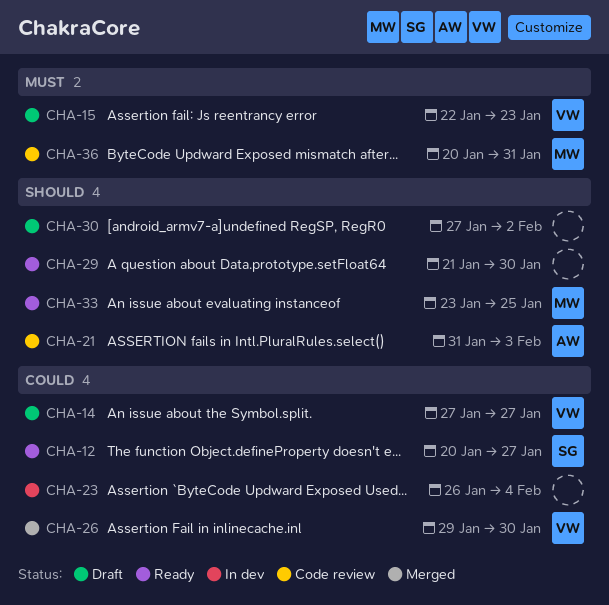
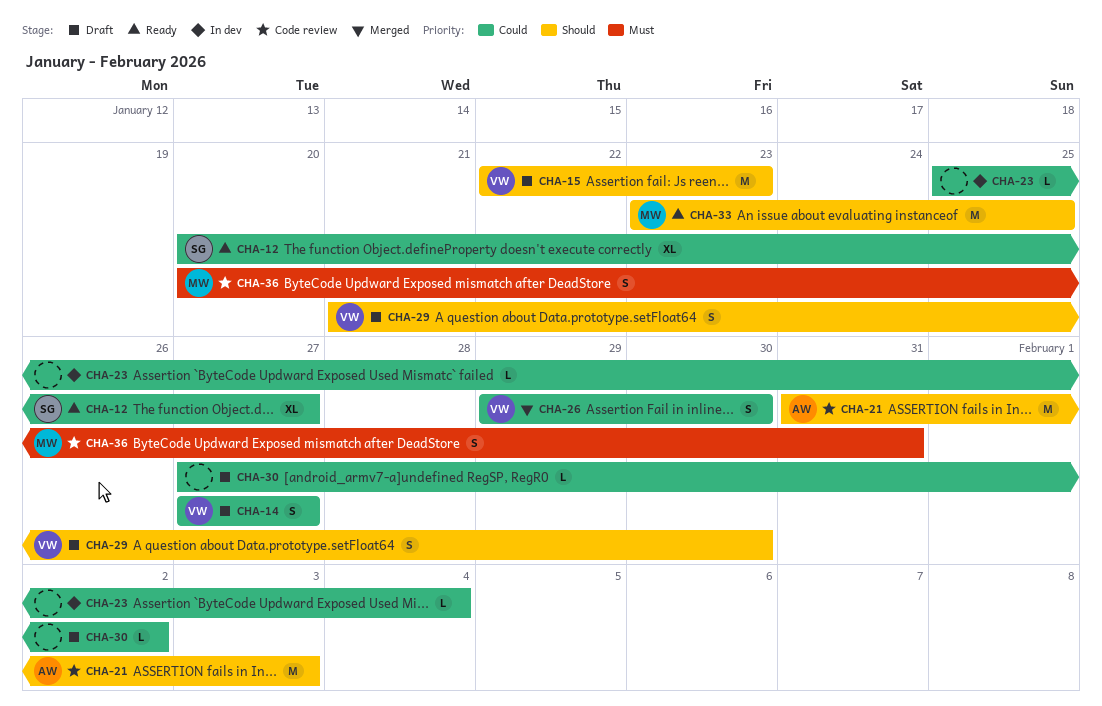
CHA-15, priority: Must -> Should
CHA-23, start: Jan 26 -> Jan 25
CHA-29, status: Ready -> Draft
CHA-29, owner: none -> VW
CHA-30, priority: Should -> Could

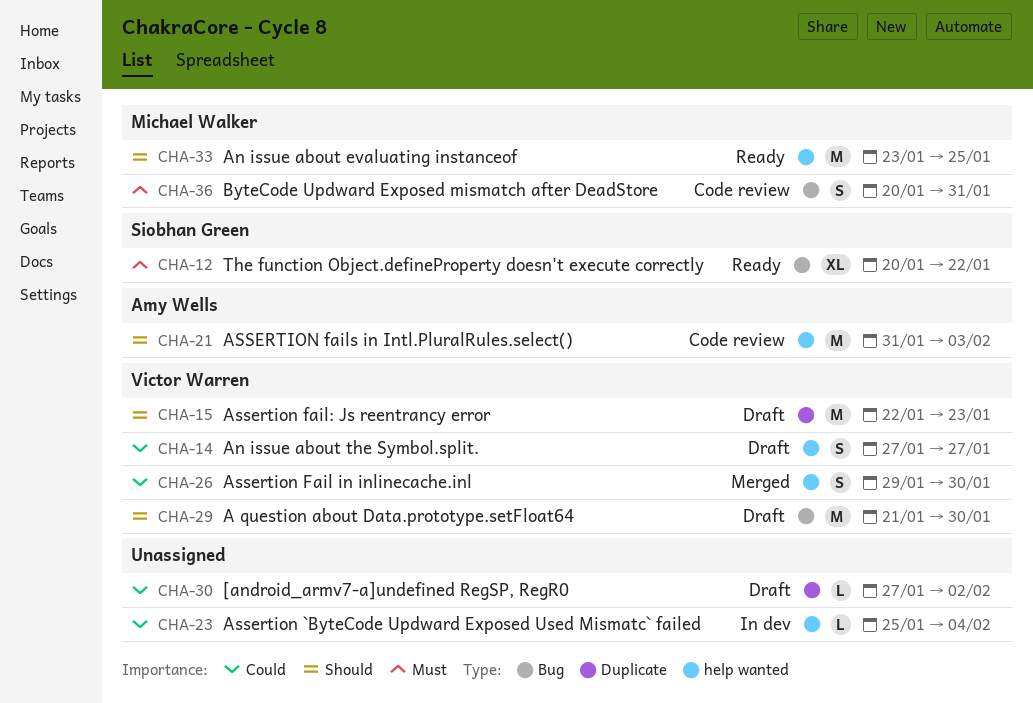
CHA-12, priority: Could -> Must
CHA-12, due: Jan 27 -> Jan 22
CHA-29, estimate: S -> M

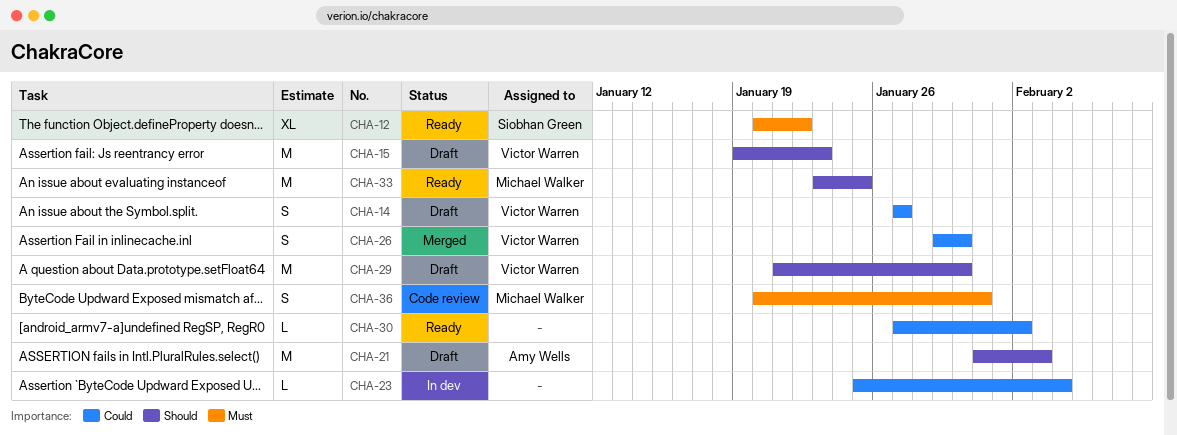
CHA-15, start: Jan 22 -> Jan 19
CHA-21, status: Code review -> Draft
CHA-30, status: Draft -> Ready

